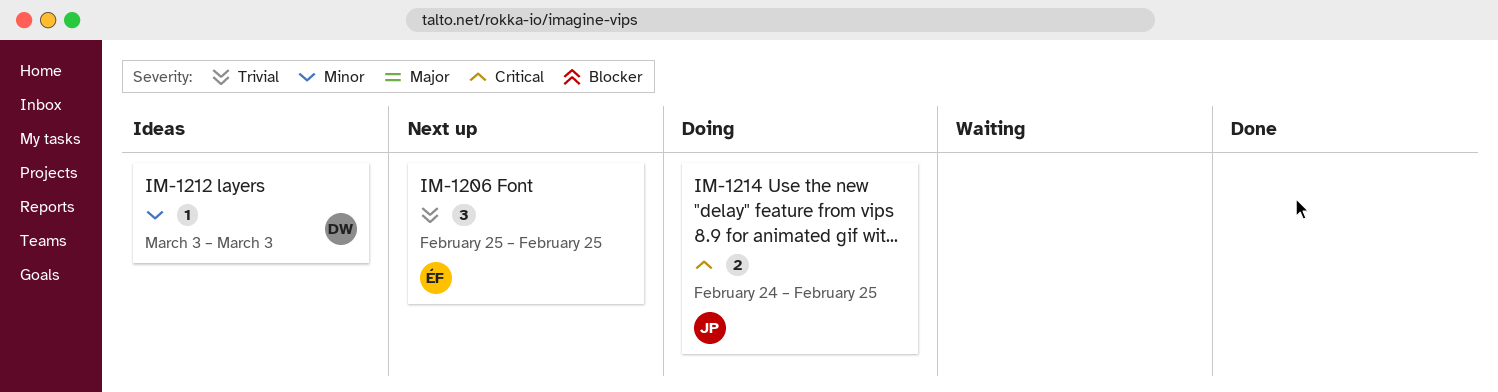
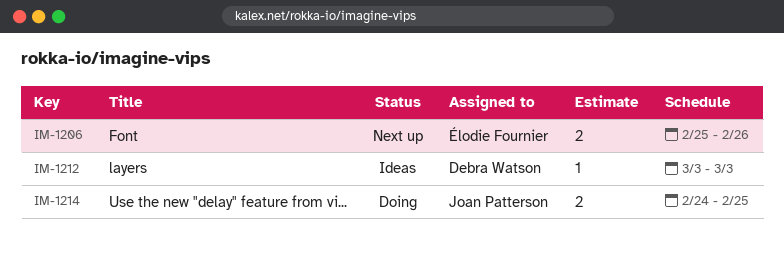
IM-1206, estimate: 3 -> 2
IM-1206, due: Feb 25 -> Feb 26

